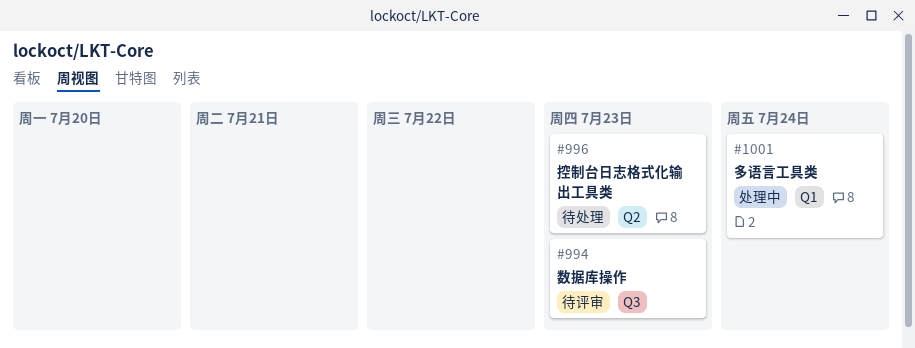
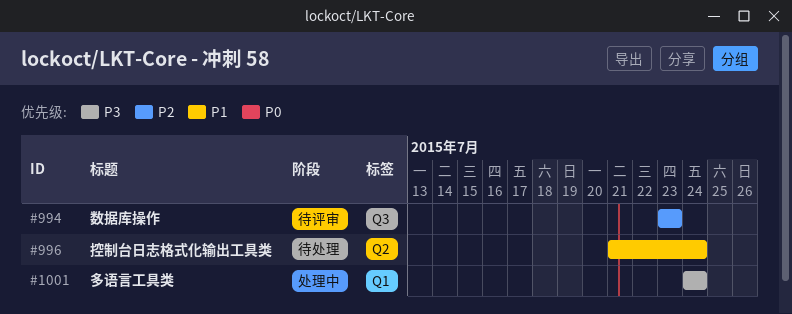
#996, due: Jul 23 -> Jul 24

